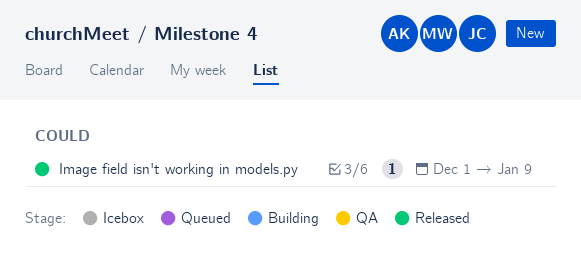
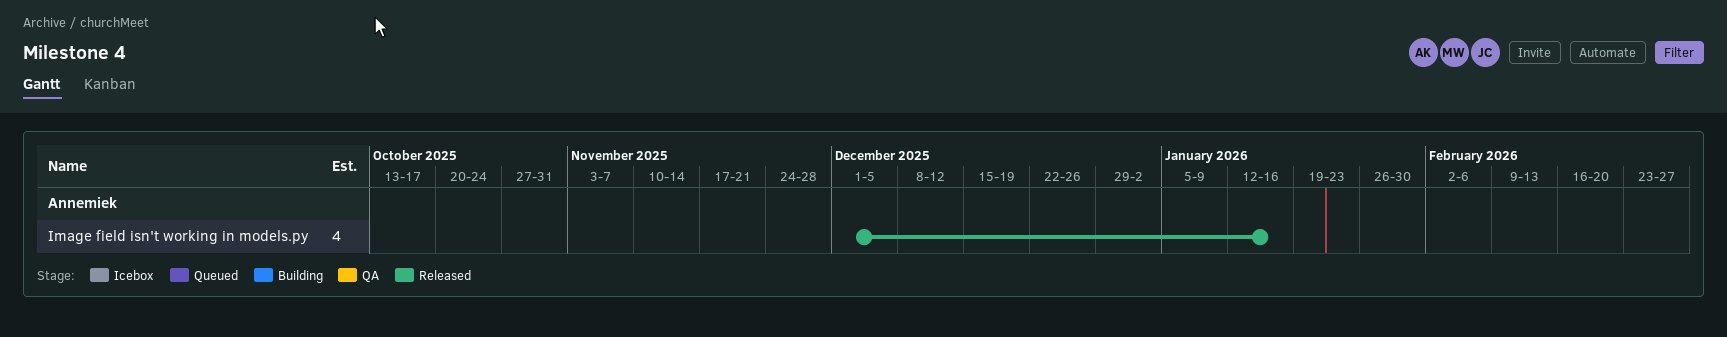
Image field isn't working in models.py, estimate: 1 -> 4
Image field isn't working in models.py, due: Jan 9 -> Jan 16

